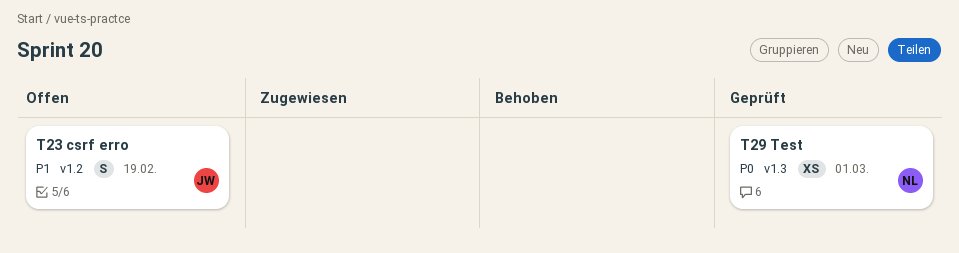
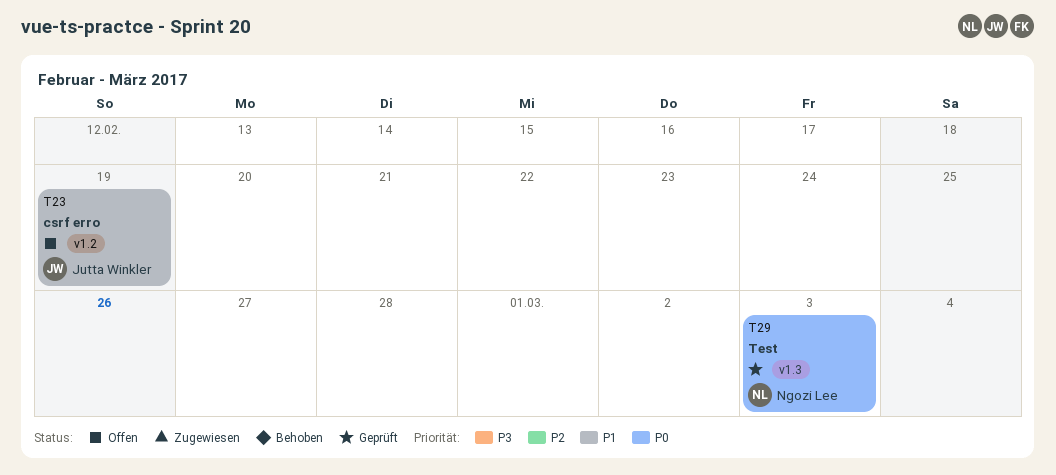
T29, due: Mar 1 -> Mar 3

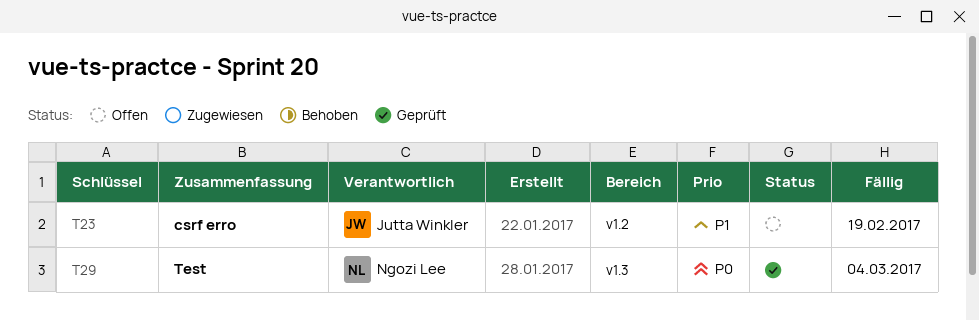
T29, due: Mar 3 -> Mar 4

